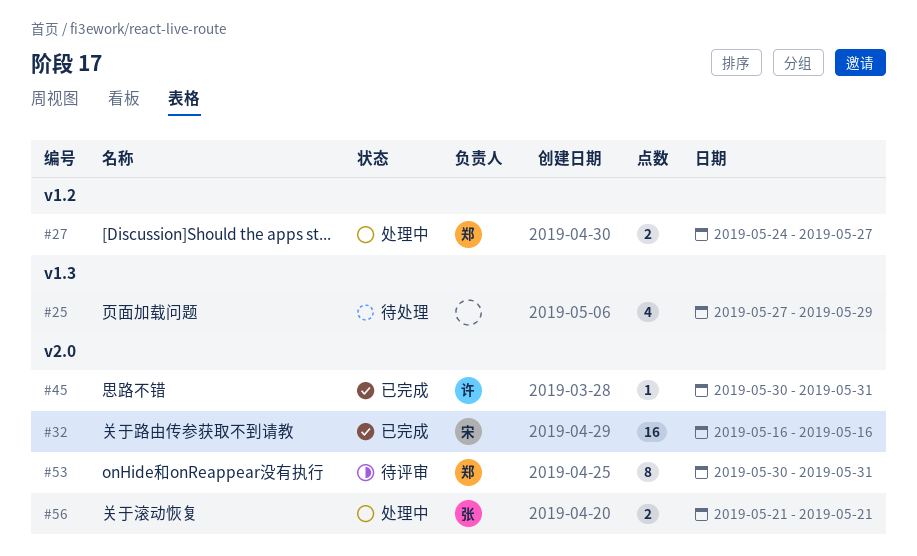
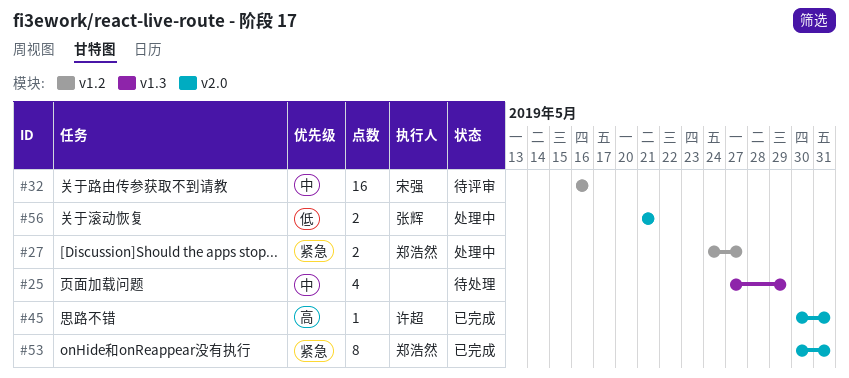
#32, status: 已完成 -> 待评审
#32, label: v2.0 -> v1.2
#53, status: 待评审 -> 已完成

